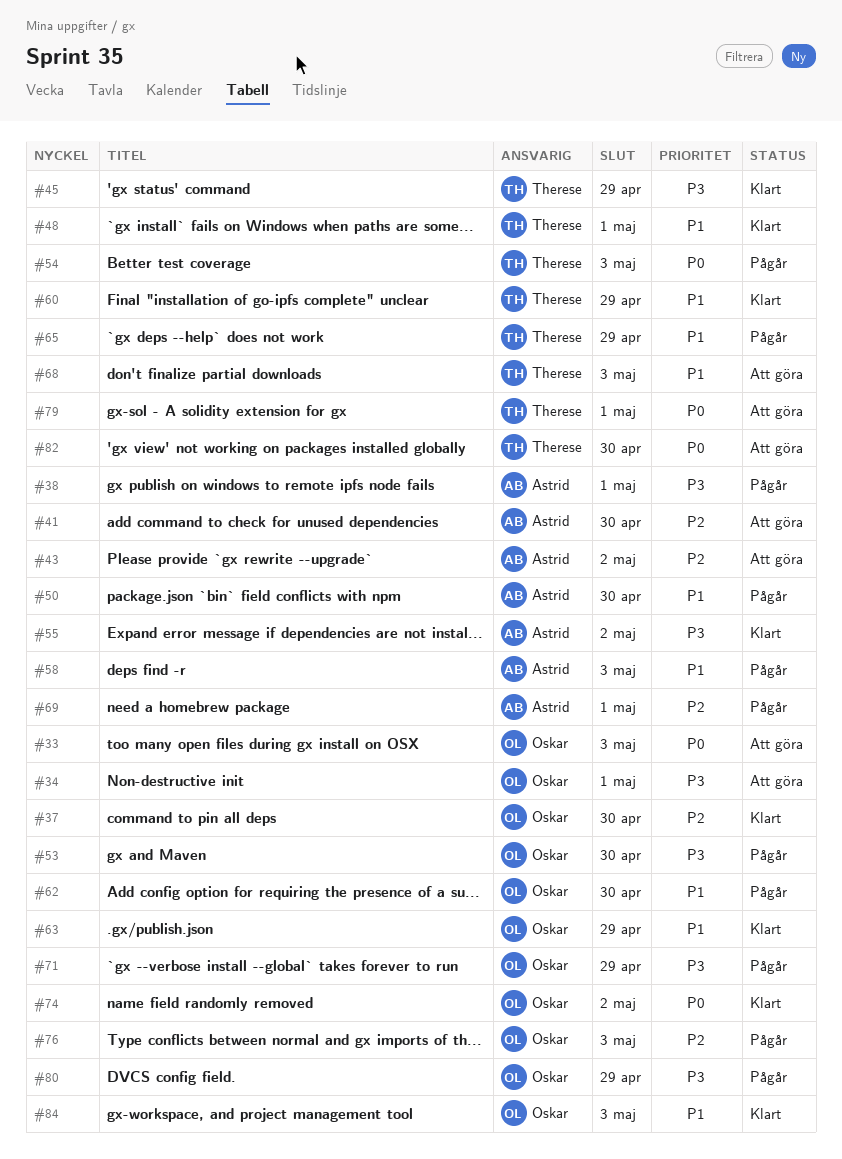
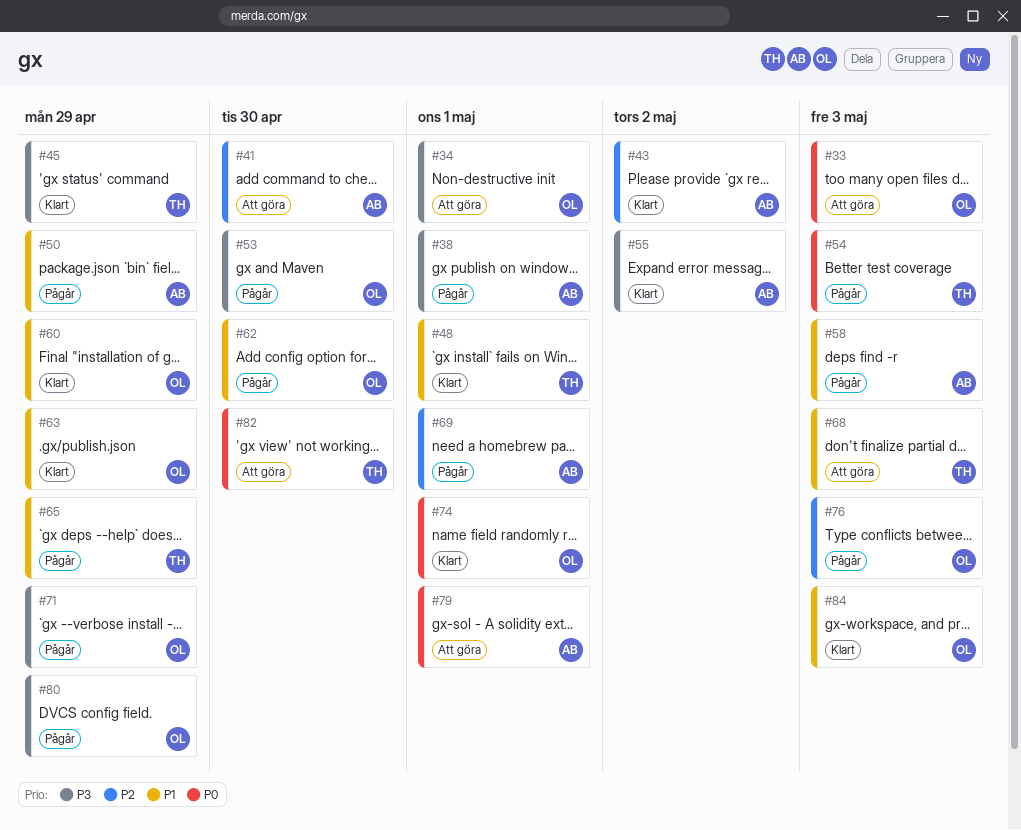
#37: present -> none
#43, status: Att göra -> Klart
#50, due: Apr 30 -> Apr 29
#60, owner: Therese -> Oskar
#74, due: May 2 -> May 1
#79, owner: Therese -> Astrid

